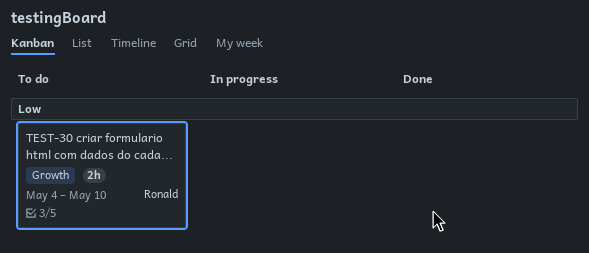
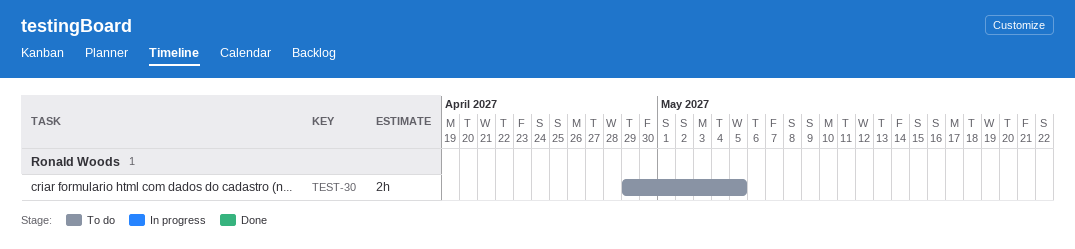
TEST-30, start: May 4 -> Apr 29
TEST-30, due: May 10 -> May 5

